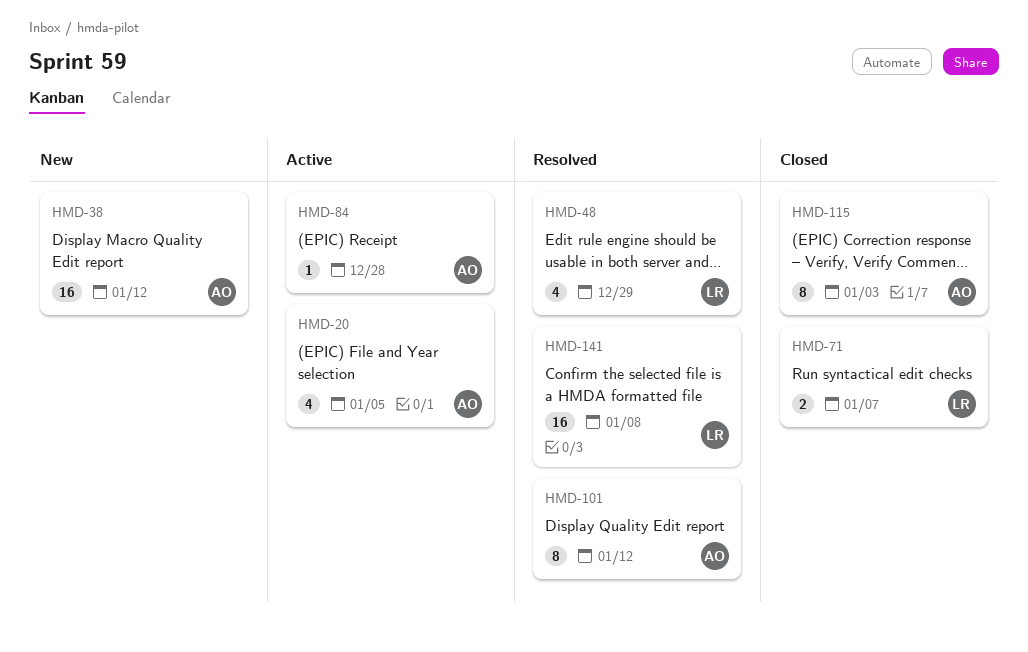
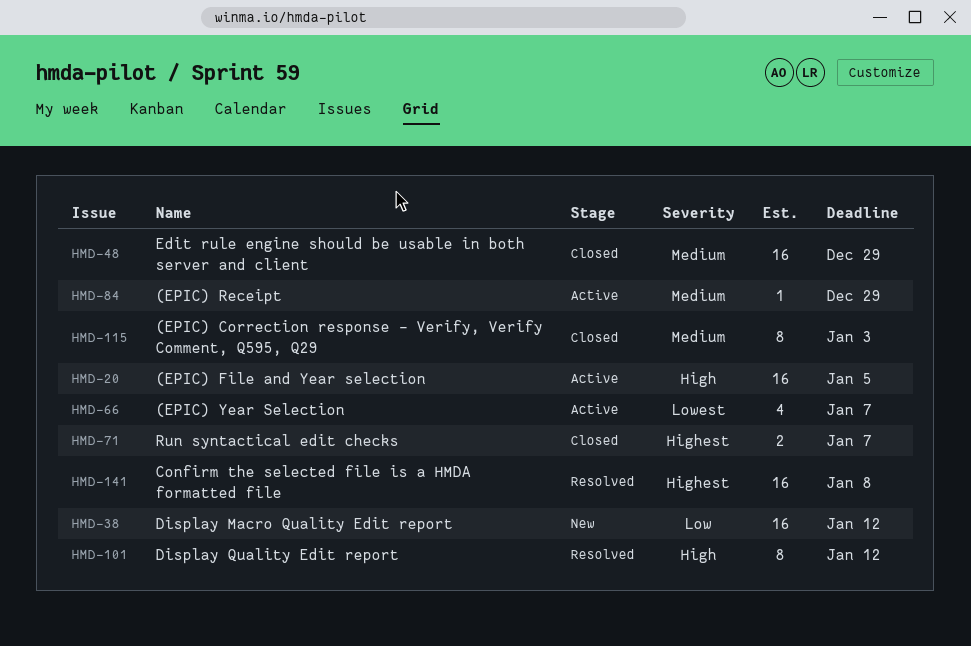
HMD-20, estimate: 4 -> 16
HMD-48, status: Resolved -> Closed
HMD-48, estimate: 4 -> 16
HMD-66: none -> present
HMD-84, due: Dec 28 -> Dec 29

